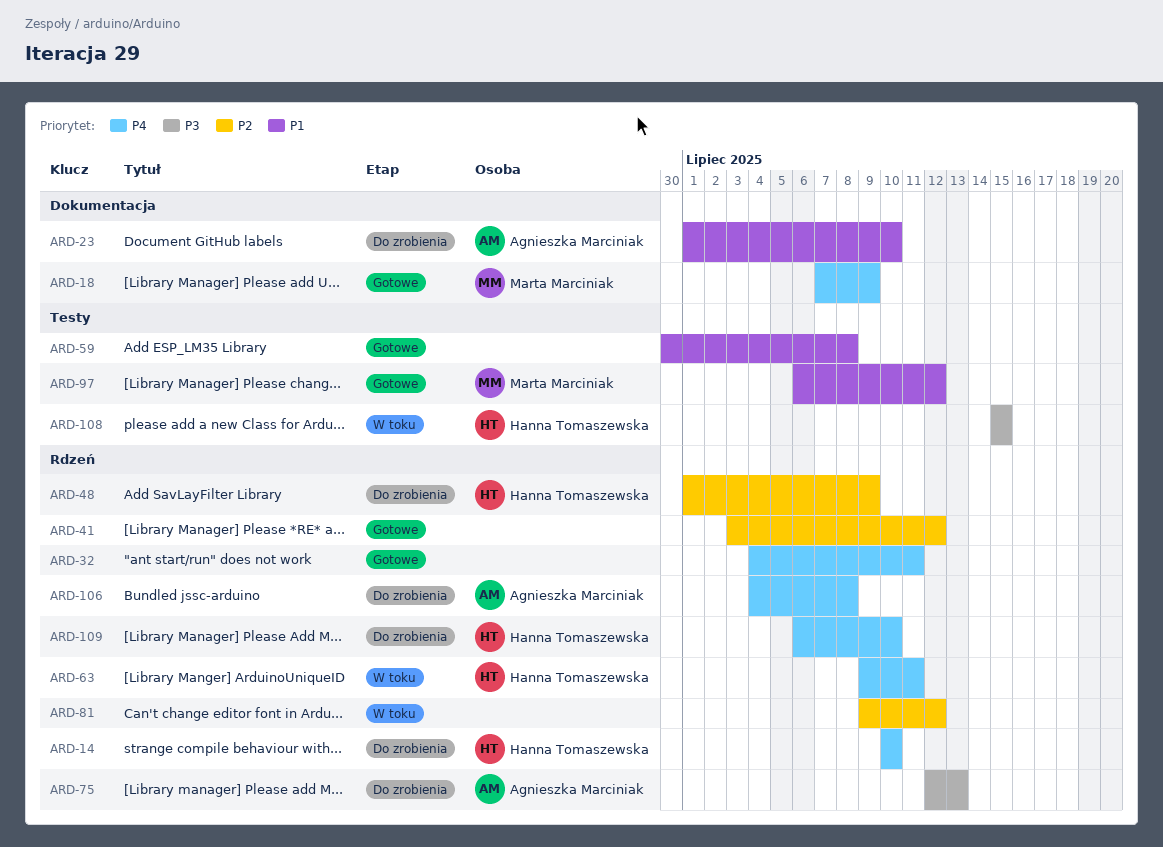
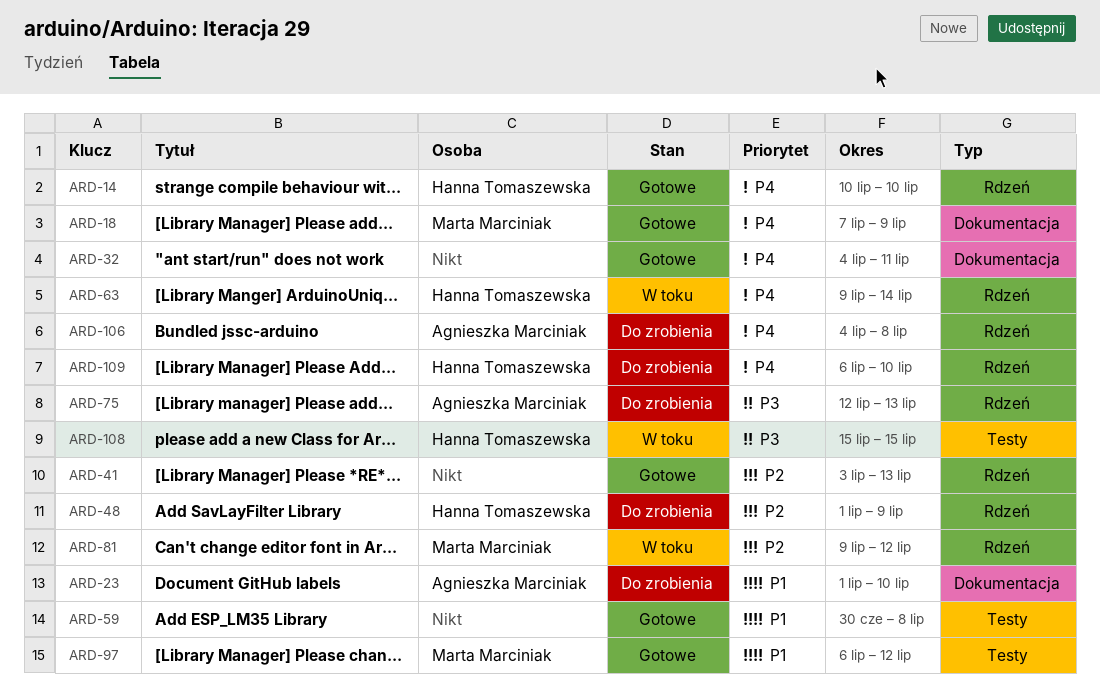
ARD-14, status: Do zrobienia -> Gotowe
ARD-32, label: Rdzeń -> Dokumentacja
ARD-41, due: Jul 12 -> Jul 13
ARD-63, due: Jul 11 -> Jul 14
ARD-81, owner: none -> Marta Marciniak

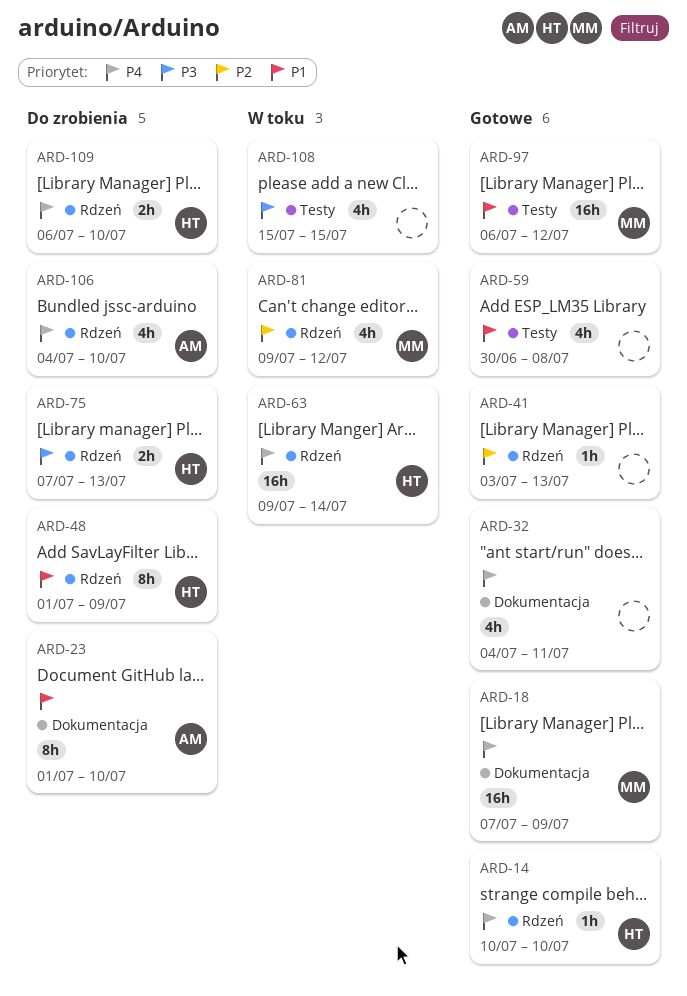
ARD-48, priority: P2 -> P1
ARD-75, owner: Agnieszka Marciniak -> Hanna Tomaszewska
ARD-75, start: Jul 12 -> Jul 7
ARD-106, due: Jul 8 -> Jul 10
ARD-108, owner: Hanna Tomaszewska -> none

